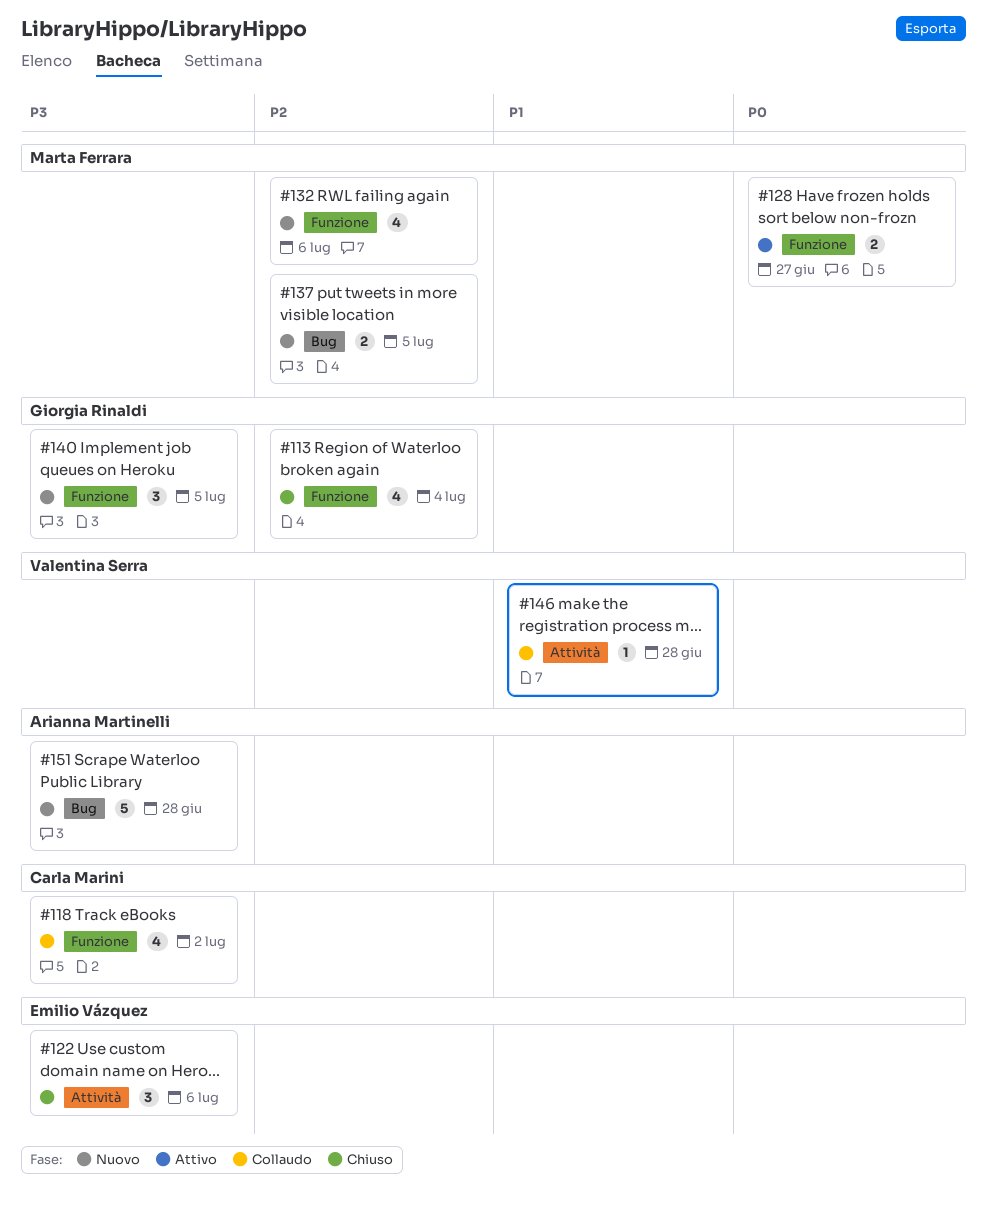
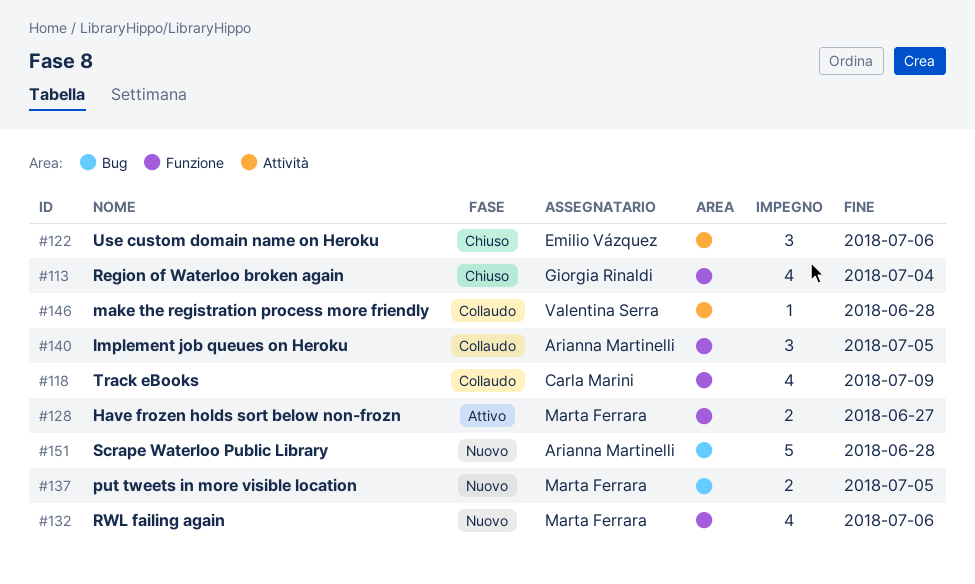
#118, due: Jul 2 -> Jul 9
#140, status: Nuovo -> Collaudo
#140, owner: Giorgia Rinaldi -> Arianna Martinelli

